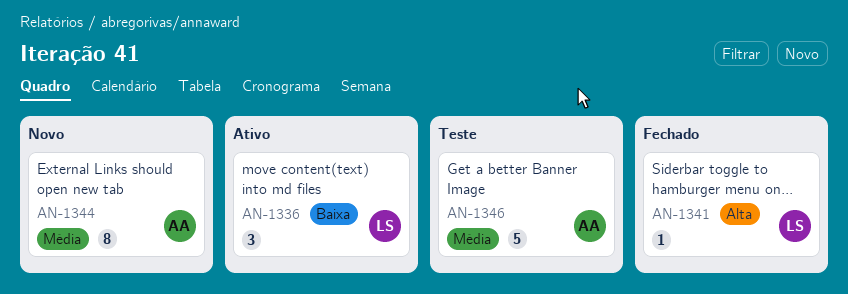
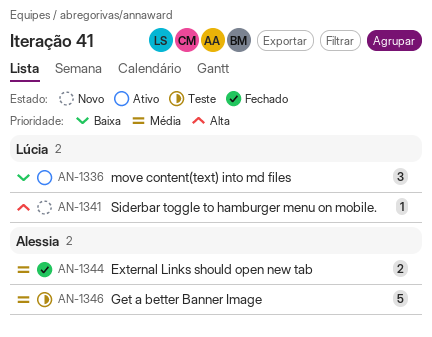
AN-1341, status: Fechado -> Novo
AN-1344, status: Novo -> Fechado
AN-1344, estimate: 8 -> 2

